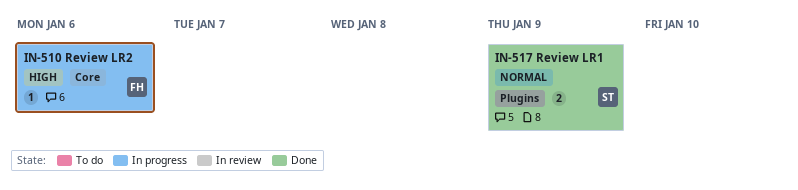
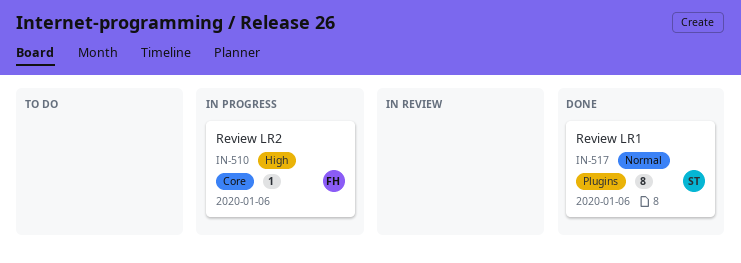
IN-517, estimate: 2 -> 8
IN-517, due: Jan 9 -> Jan 6

